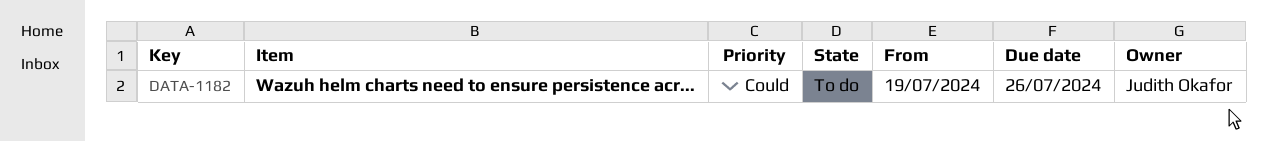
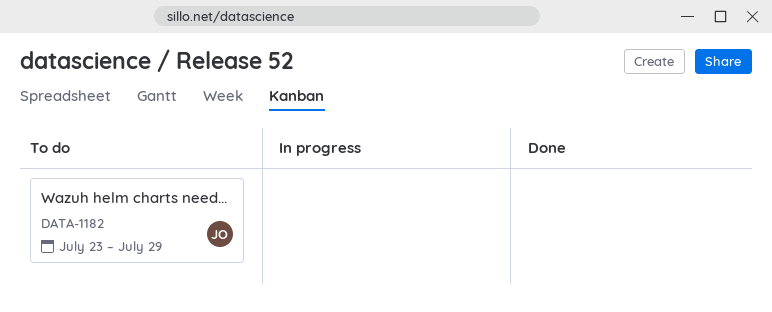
DATA-1182, start: Jul 19 -> Jul 23
DATA-1182, due: Jul 26 -> Jul 29

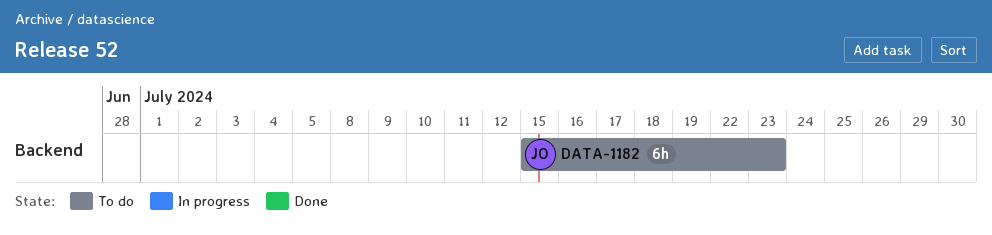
DATA-1182, start: Jul 23 -> Jul 15
DATA-1182, due: Jul 29 -> Jul 23

